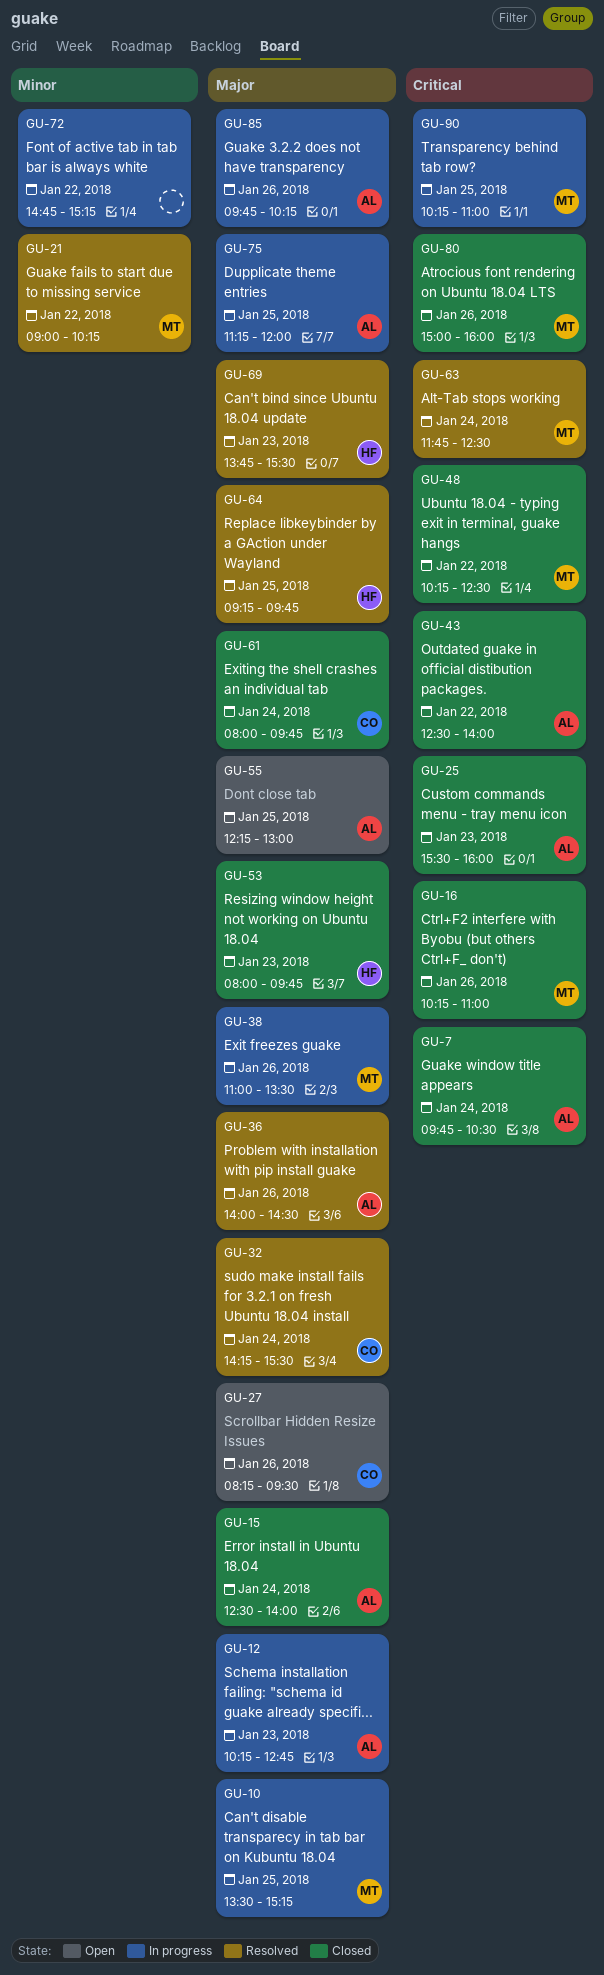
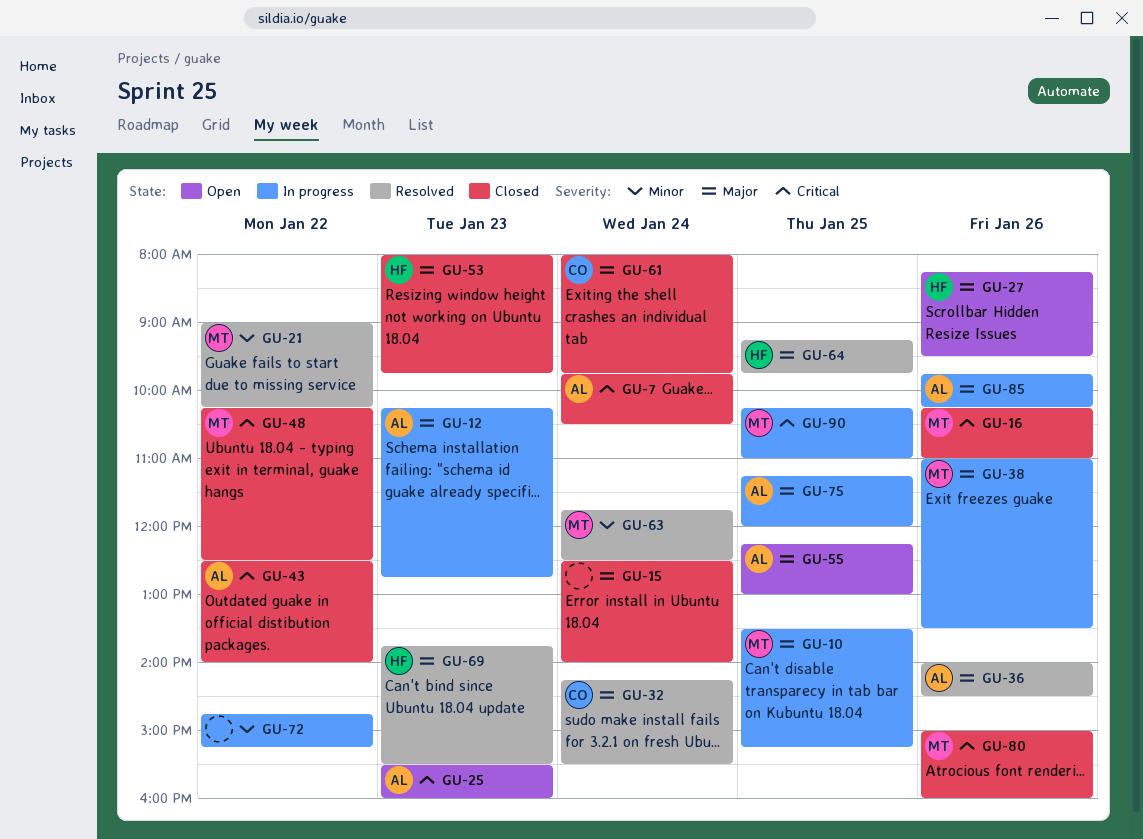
GU-15, owner: AL -> none
GU-25, status: Closed -> Open
GU-27, owner: CO -> HF
GU-63, priority: Critical -> Minor

